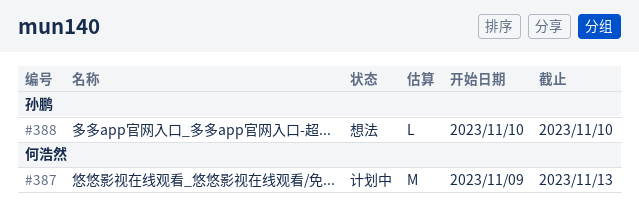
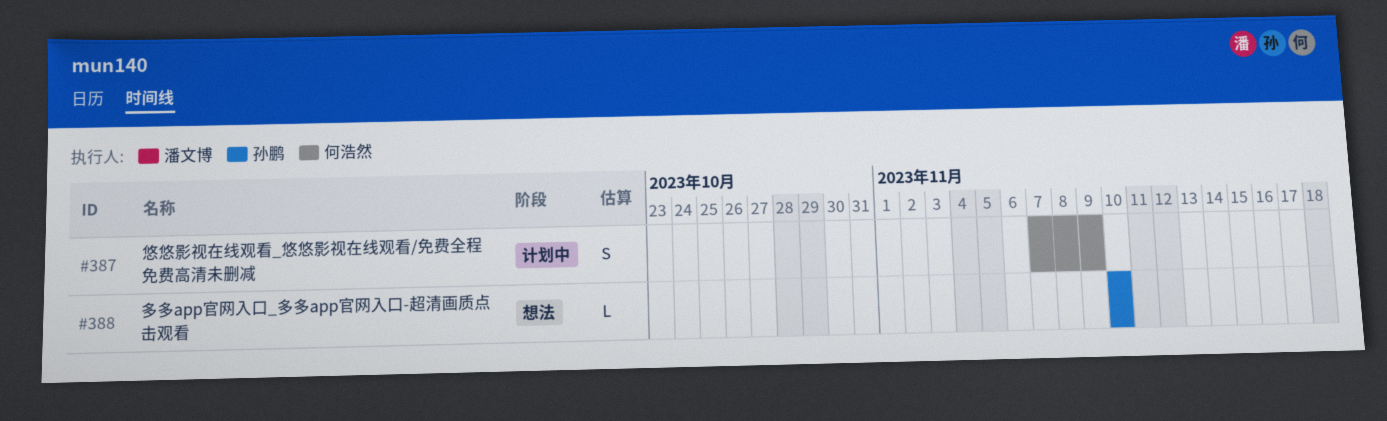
#387, estimate: M -> S
#387, start: Nov 9 -> Nov 7
#387, due: Nov 13 -> Nov 9

